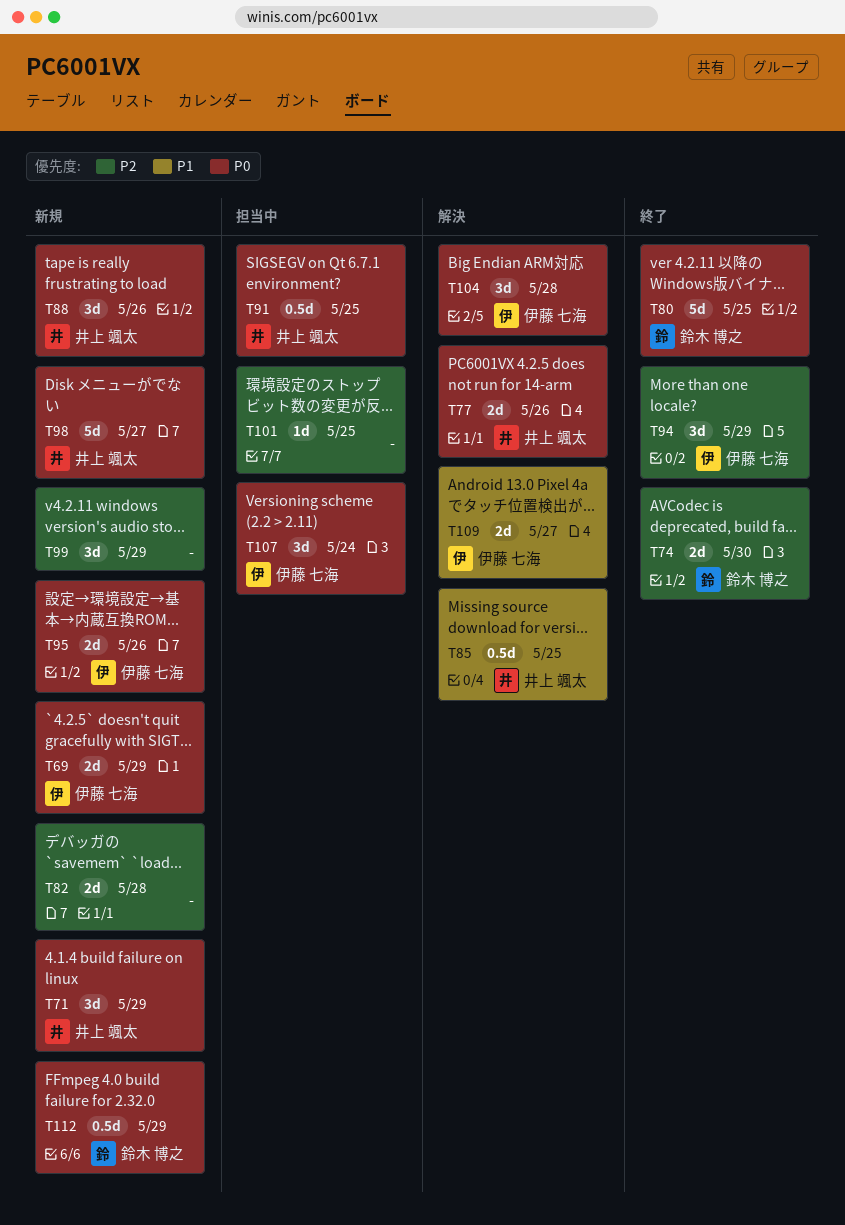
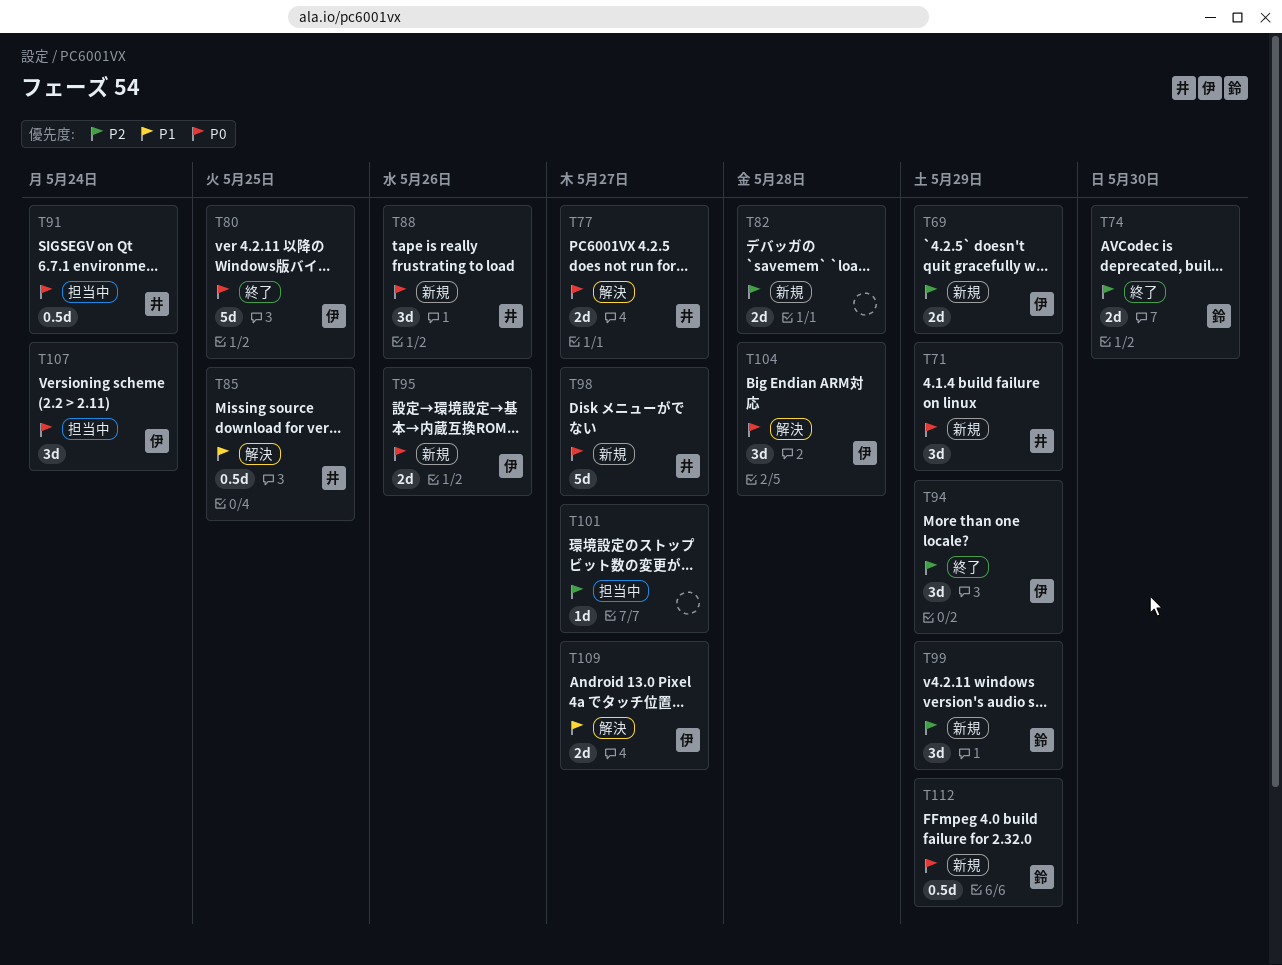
T69, priority: P0 -> P2
T77, due: May 26 -> May 27
T80, owner: 鈴木 博之 -> 伊藤 七海
T91, due: May 25 -> May 24
T99, owner: none -> 鈴木 博之
T101, due: May 25 -> May 27

